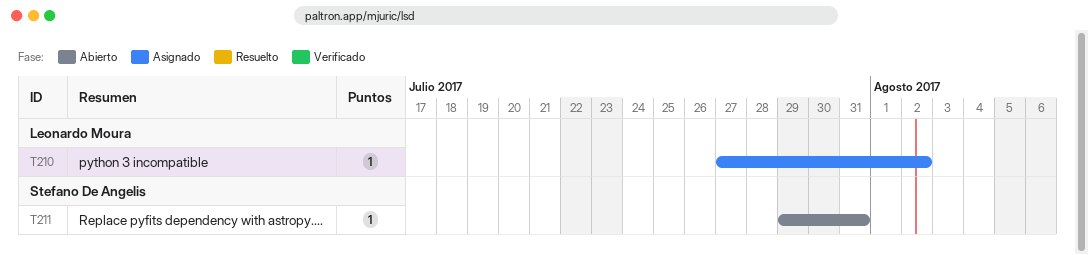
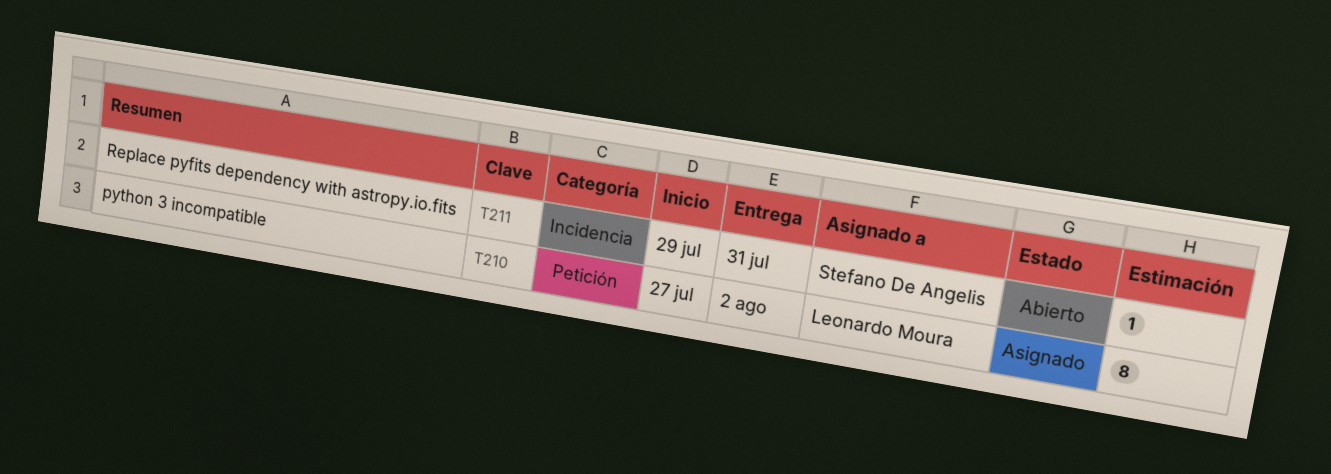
T210, estimate: 1 -> 8

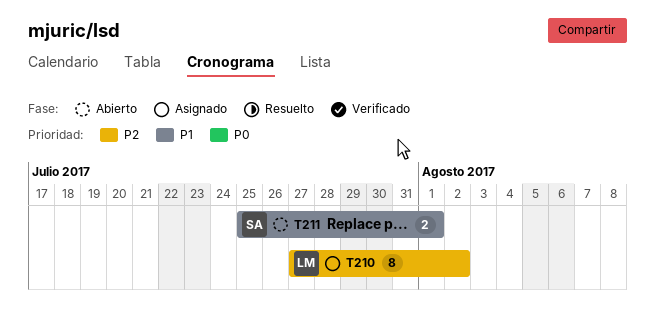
T211, estimate: 1 -> 2
T211, start: Jul 29 -> Jul 25
T211, due: Jul 31 -> Aug 1

